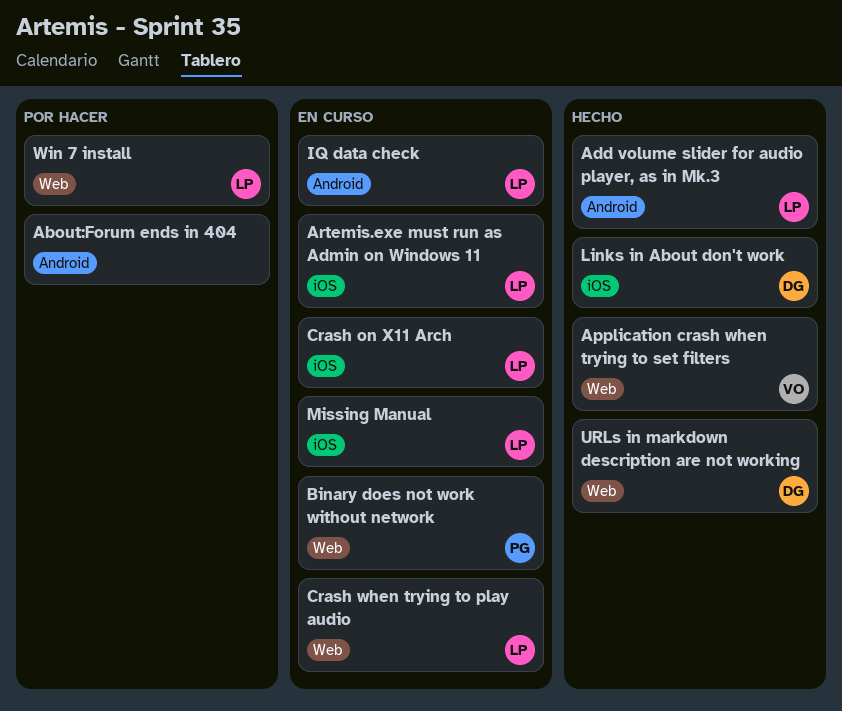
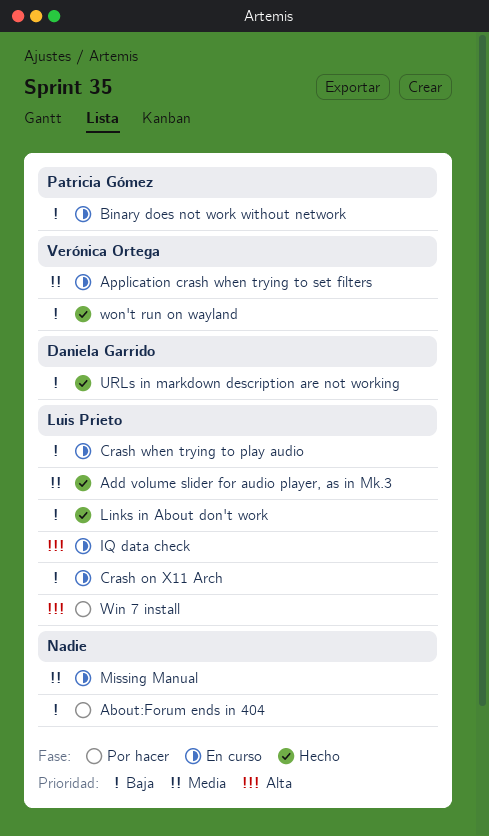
Application crash when trying to set filters, status: Hecho -> En curso
Artemis.exe must run as Admin on Windows 11: present -> none
Links in About don't work, owner: Daniela Garrido -> Luis Prieto
Missing Manual, owner: Luis Prieto -> none
won't run on wayland: none -> present

